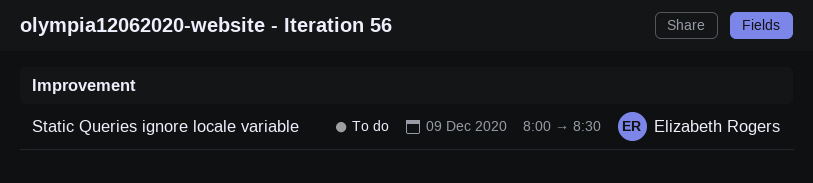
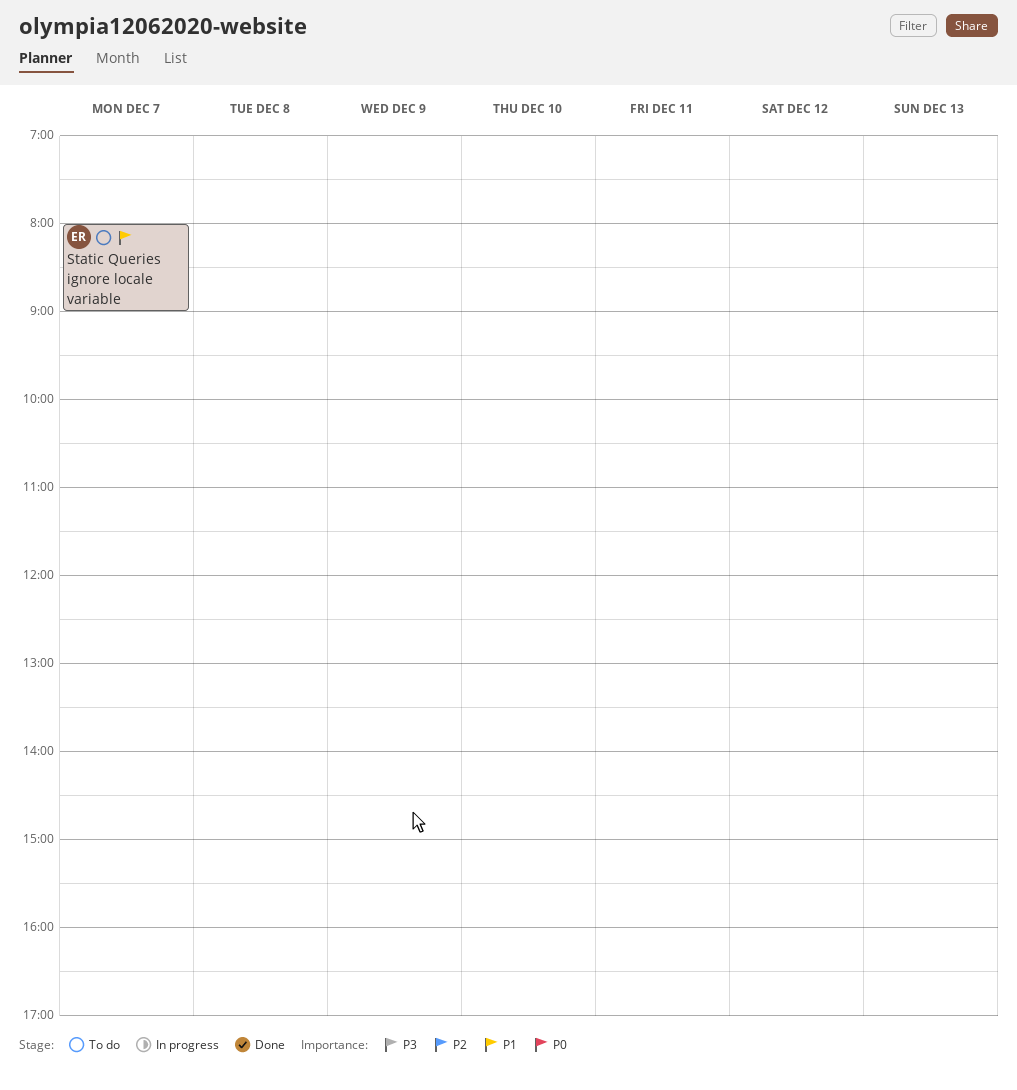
Static Queries ignore locale variable, day: Dec 9 -> Dec 7
Static Queries ignore locale variable, ends: 08:30 -> 09:00

